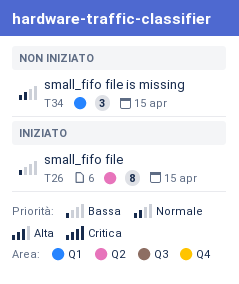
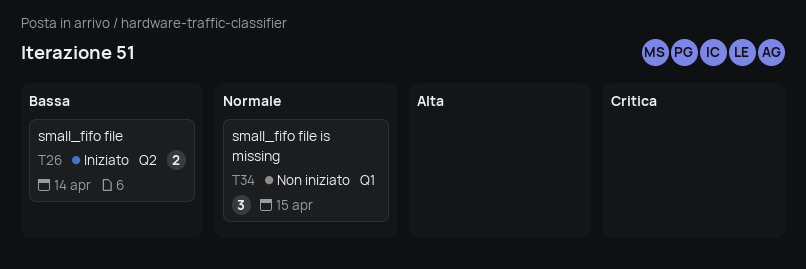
T26, estimate: 8 -> 2
T26, due: Apr 15 -> Apr 14

